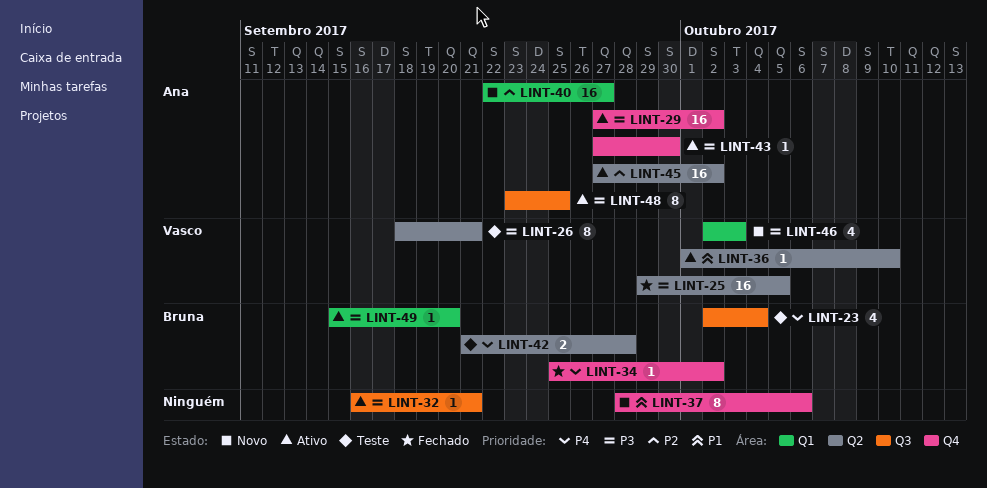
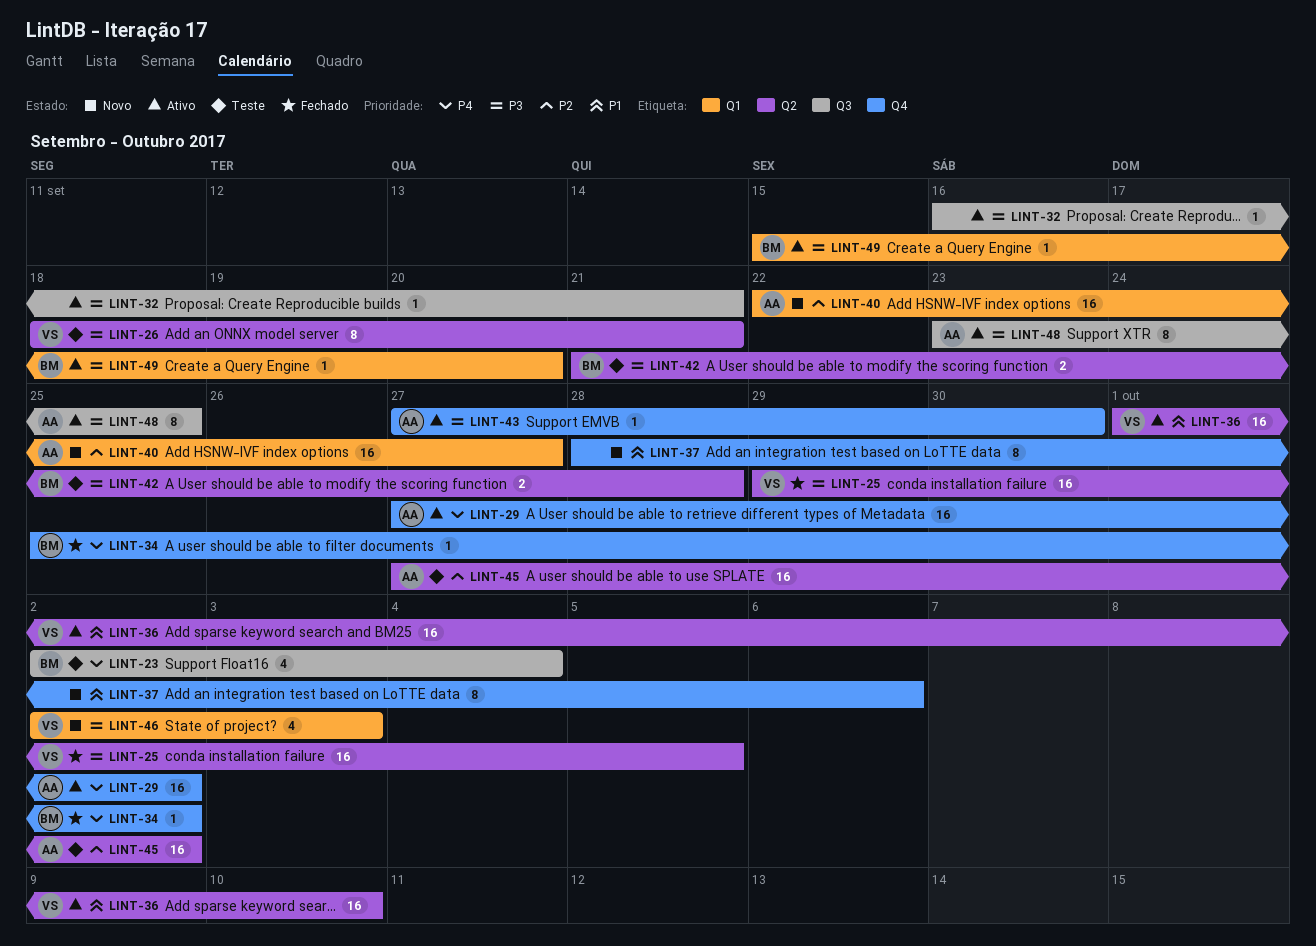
LINT-29, priority: P3 -> P4
LINT-36, estimate: 1 -> 16
LINT-42, priority: P4 -> P3
LINT-45, status: Ativo -> Teste

